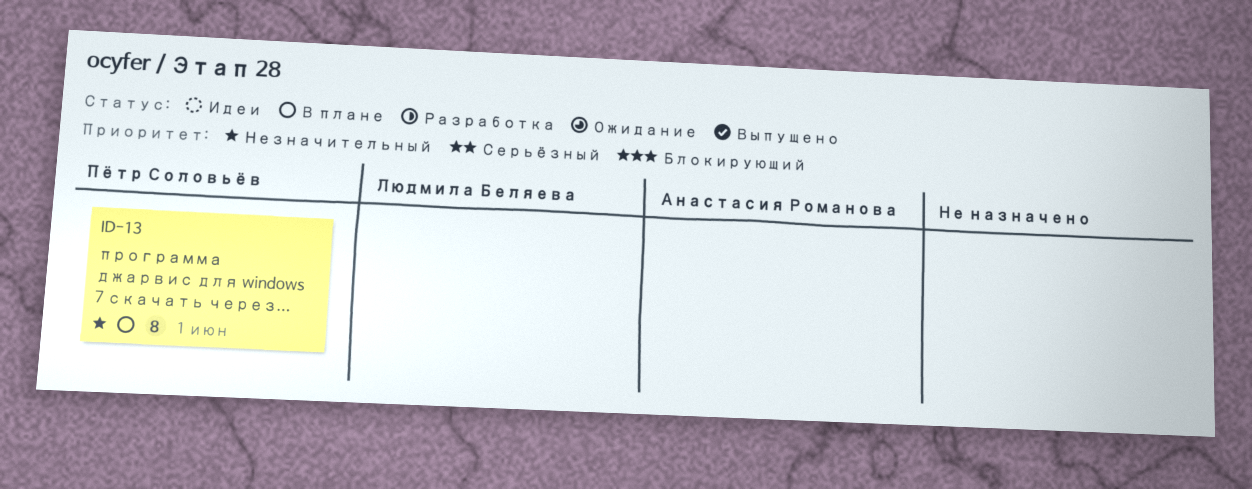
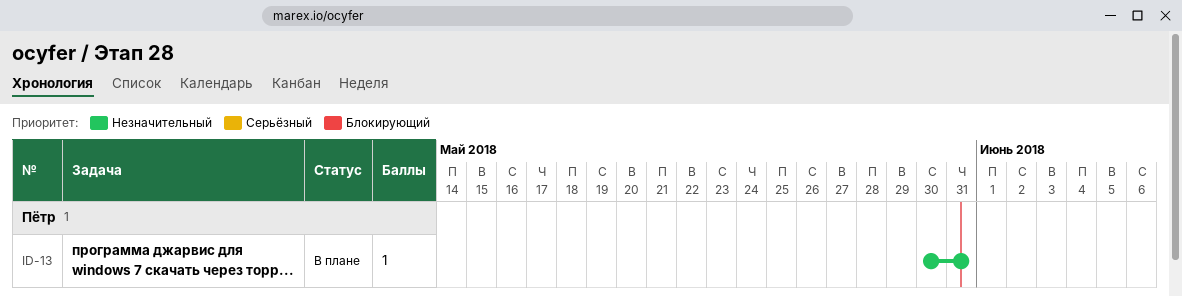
ID-13, estimate: 8 -> 1
ID-13, due: Jun 1 -> May 31

